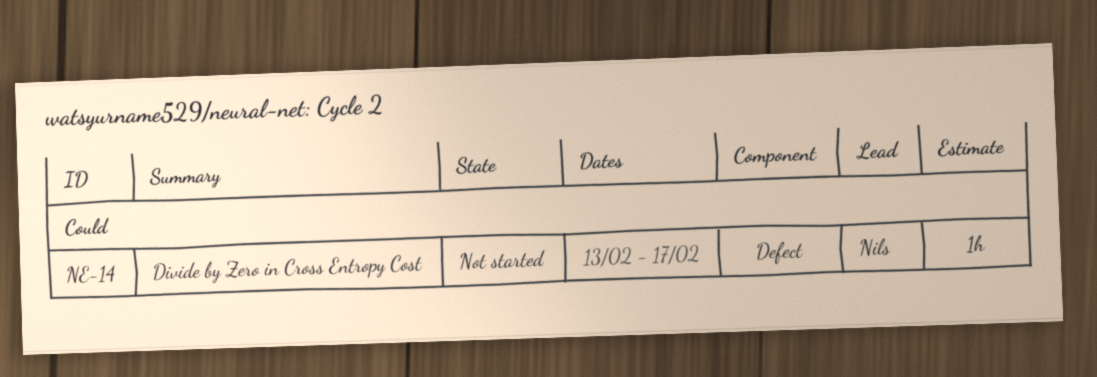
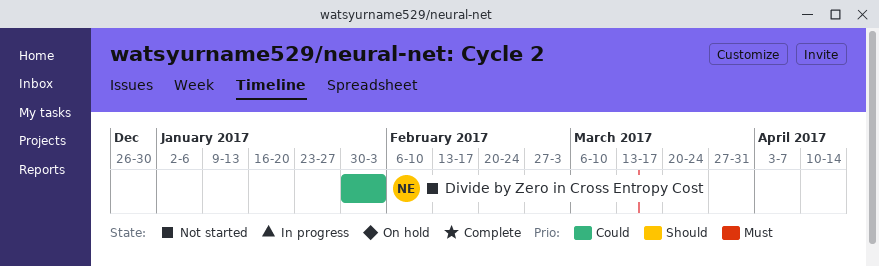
Divide by Zero in Cross Entropy Cost, start: Feb 13 -> Jan 30
Divide by Zero in Cross Entropy Cost, due: Feb 17 -> Feb 3

